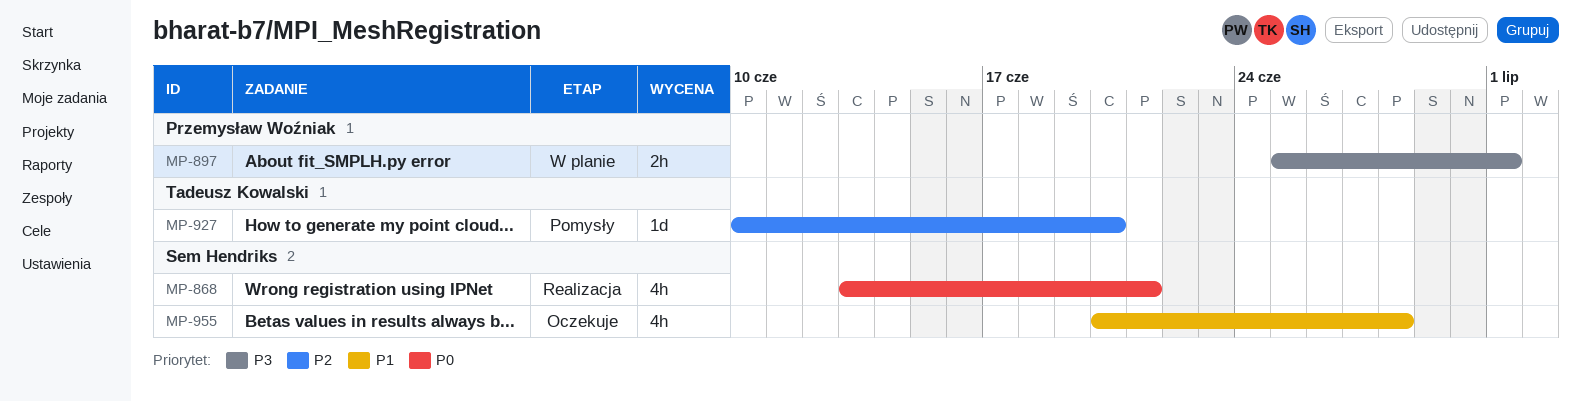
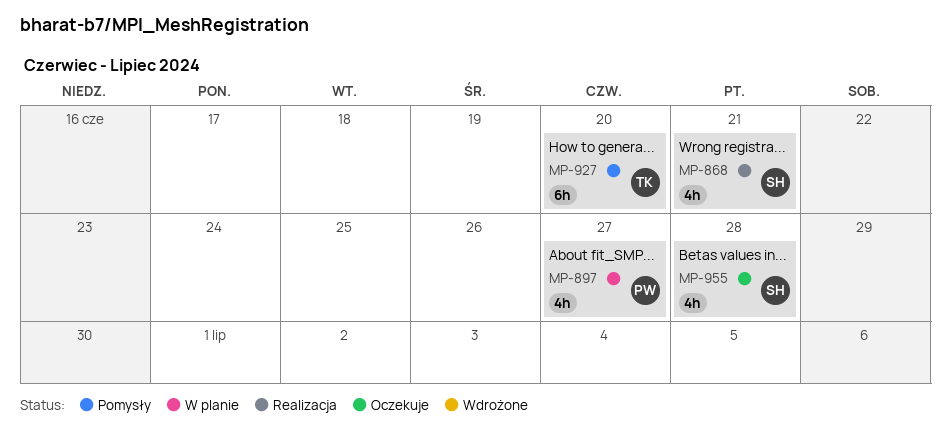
MP-897, estimate: 2h -> 4h
MP-897, due: Jul 1 -> Jun 27
MP-927, estimate: 1d -> 6h

